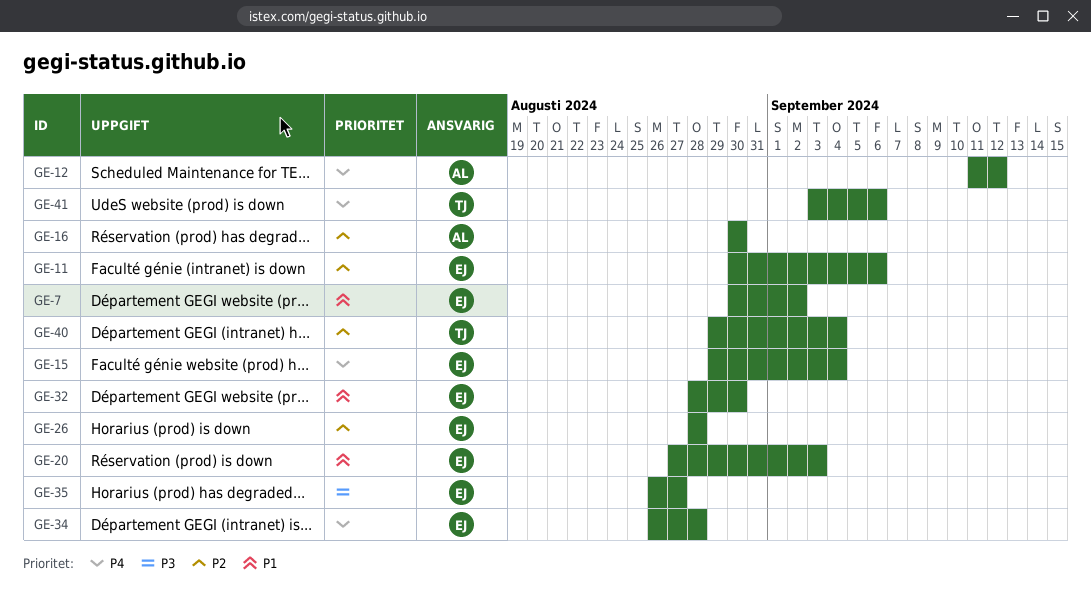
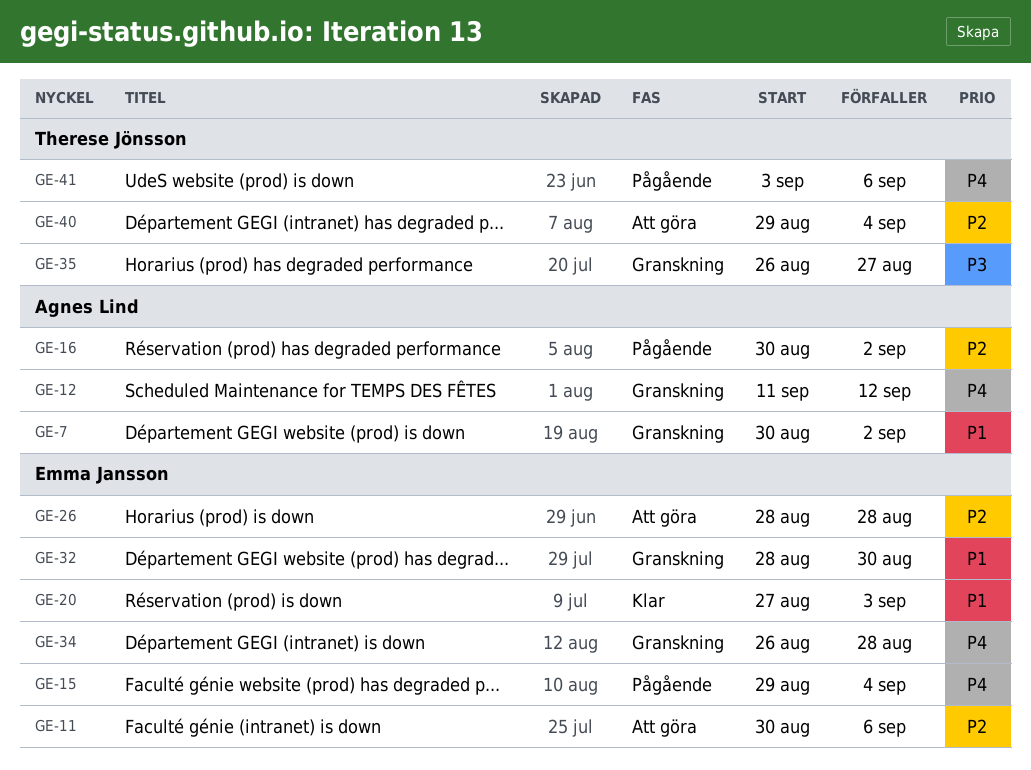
GE-7, owner: Emma Jansson -> Agnes Lind
GE-16, due: Aug 30 -> Sep 2
GE-35, owner: Emma Jansson -> Therese Jönsson

